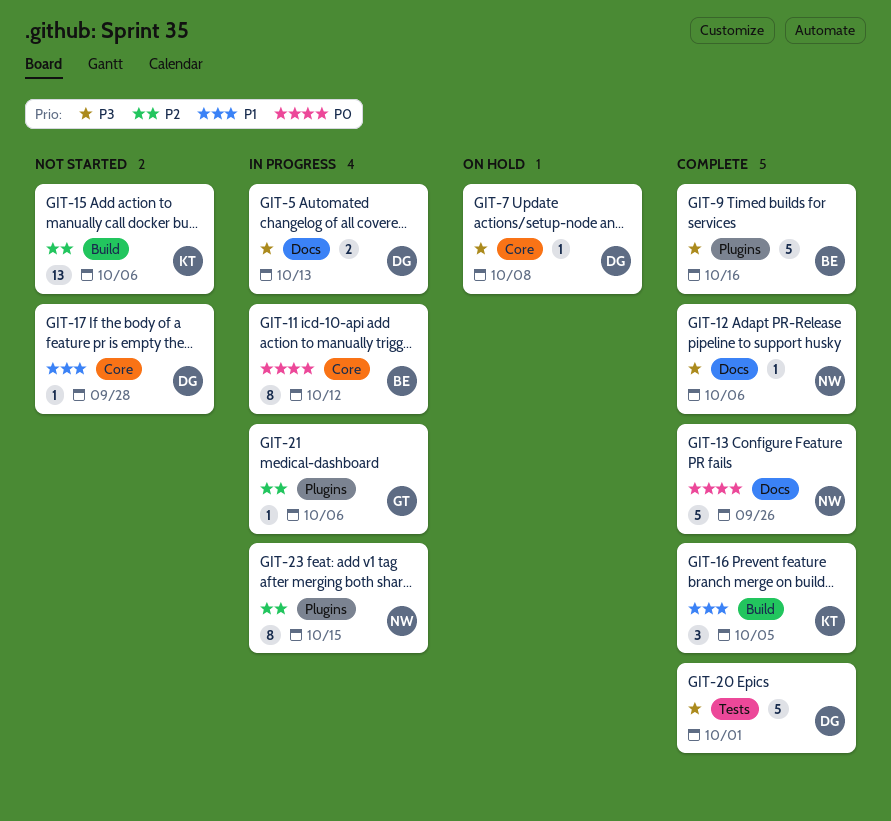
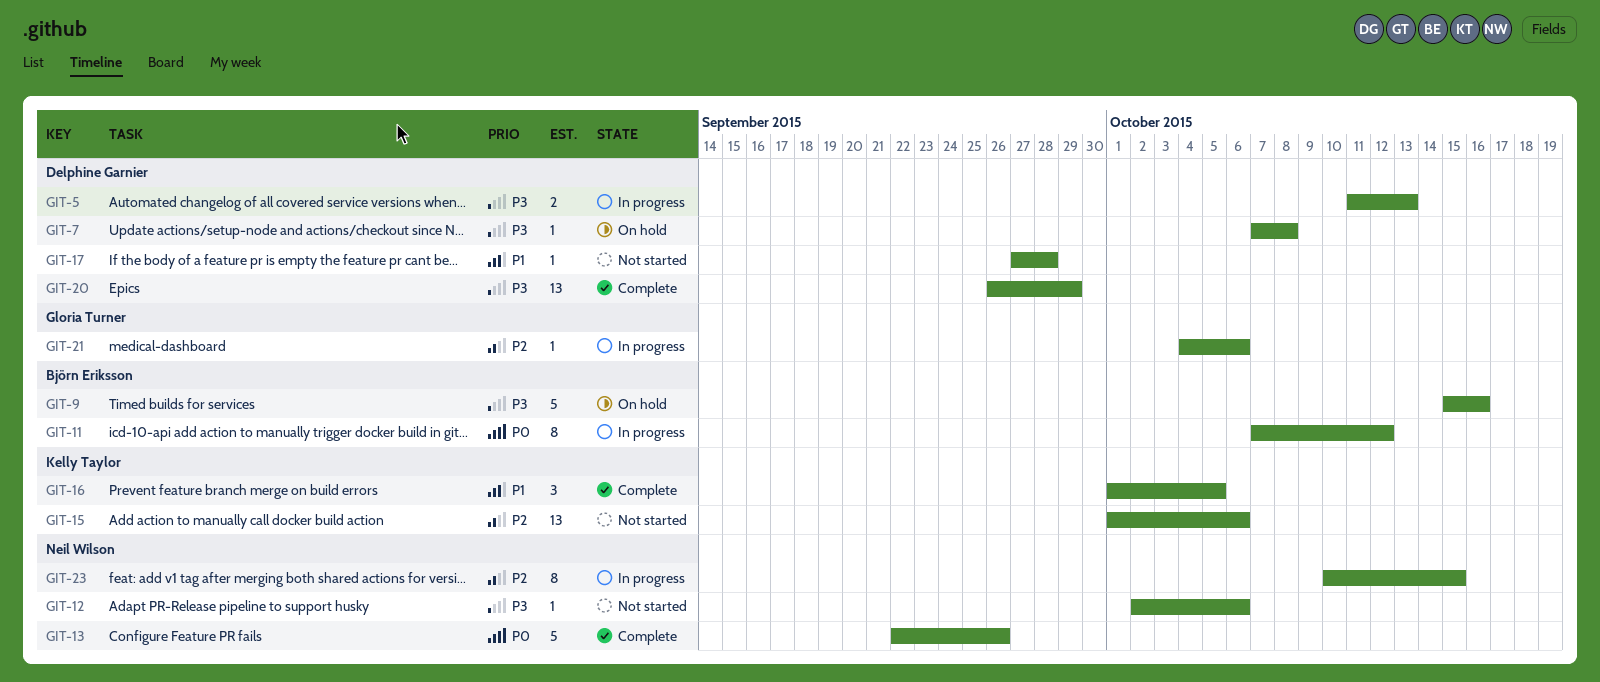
GIT-9, status: Complete -> On hold
GIT-12, status: Complete -> Not started
GIT-20, estimate: 5 -> 13
GIT-20, due: Oct 1 -> Sep 29

